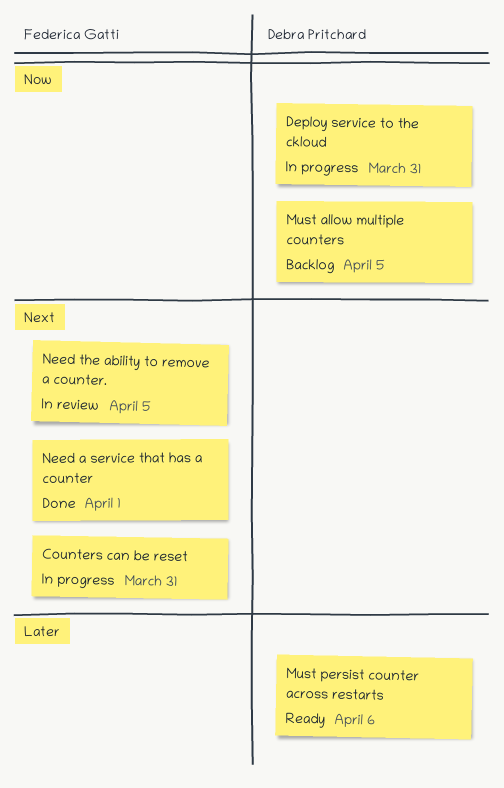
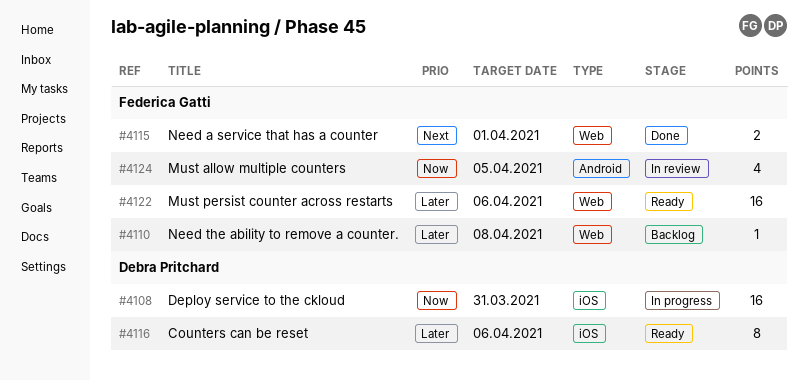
Counters can be reset, status: In progress -> Ready
Counters can be reset, owner: Federica Gatti -> Debra Pritchard
Counters can be reset, priority: Next -> Later
Counters can be reset, due: Mar 31 -> Apr 6
Must allow multiple counters, status: Backlog -> In review
Must allow multiple counters, owner: Debra Pritchard -> Federica Gatti
Must persist counter across restarts, owner: Debra Pritchard -> Federica Gatti
Need the ability to remove a counter., status: In review -> Backlog
Need the ability to remove a counter., priority: Next -> Later
Need the ability to remove a counter., due: Apr 5 -> Apr 8

